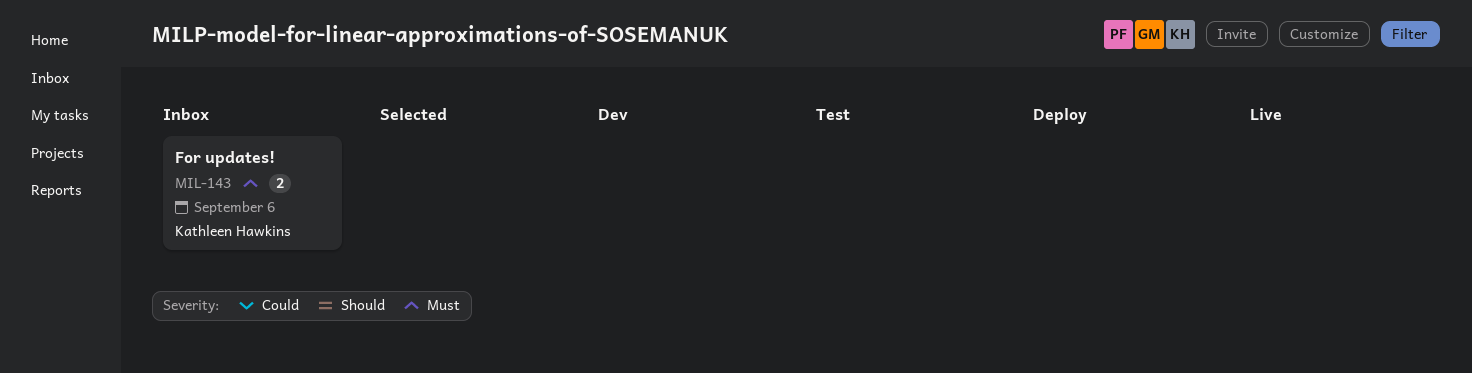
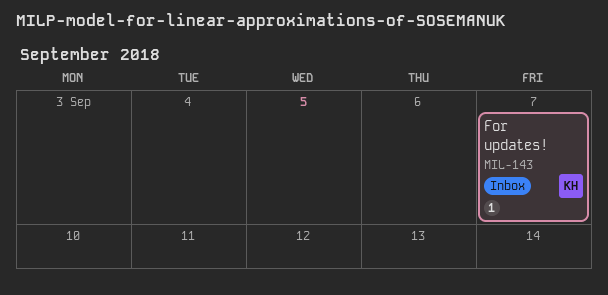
MIL-143, estimate: 2 -> 1
MIL-143, due: Sep 6 -> Sep 7

